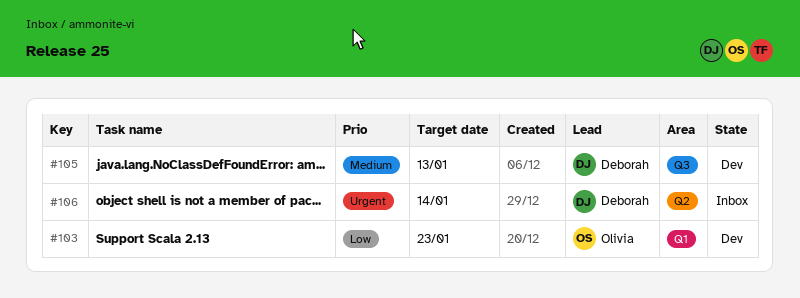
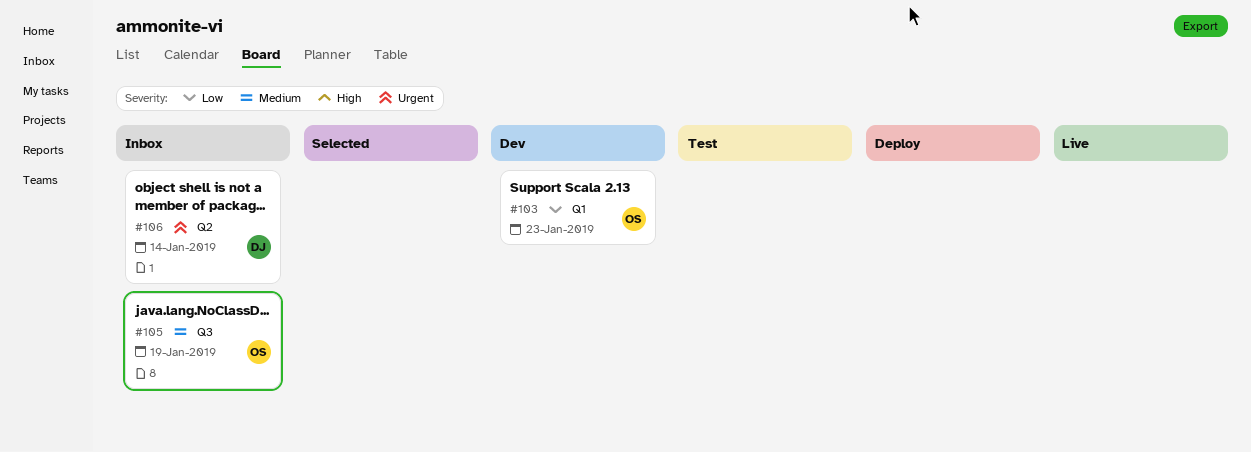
#105, status: Dev -> Inbox
#105, owner: Deborah -> Olivia
#105, due: Jan 13 -> Jan 19

